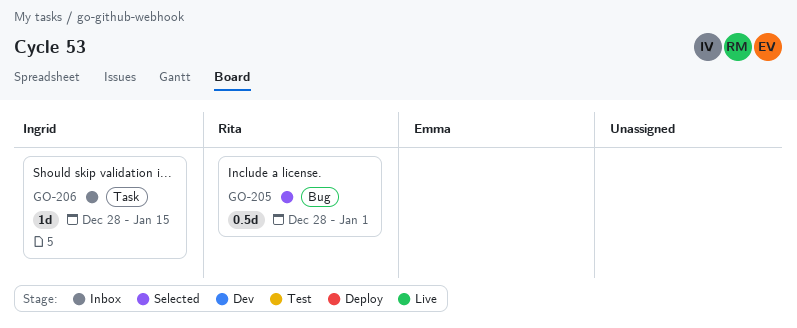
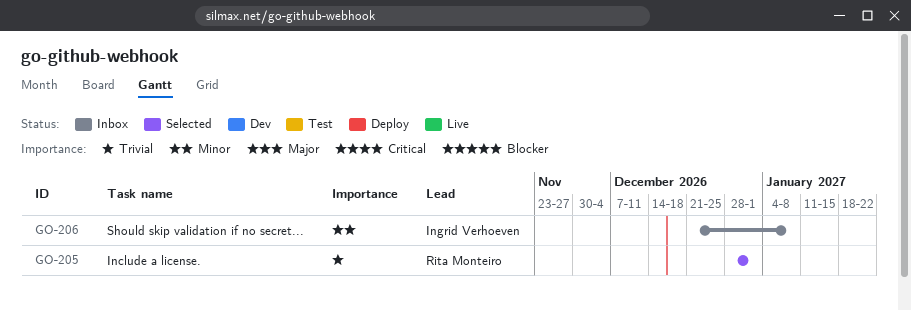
GO-206, start: Dec 28 -> Dec 21
GO-206, due: Jan 15 -> Jan 8

